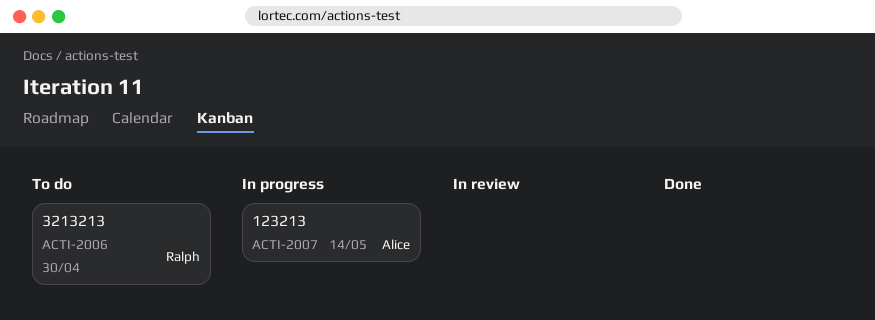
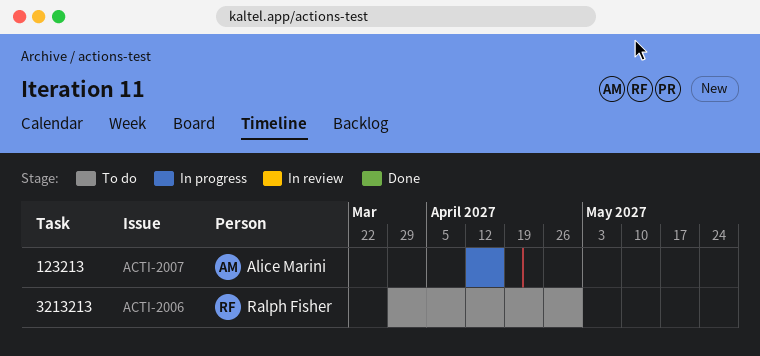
ACTI-2007, due: May 14 -> Apr 16

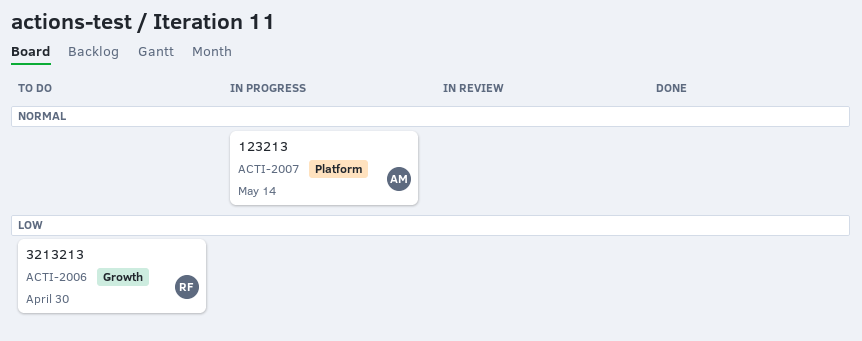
ACTI-2007, due: Apr 16 -> May 14

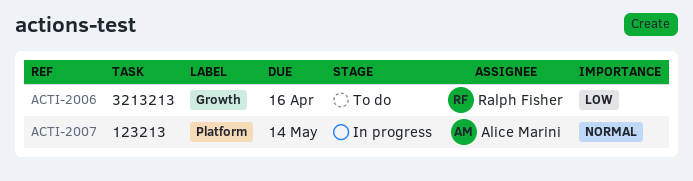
ACTI-2006, due: Apr 30 -> Apr 16

